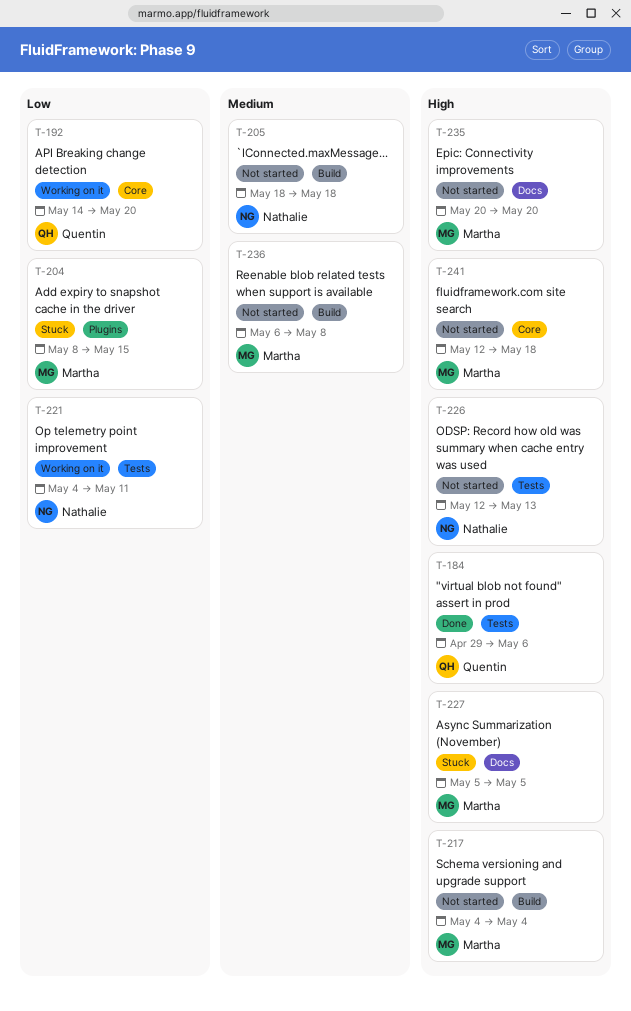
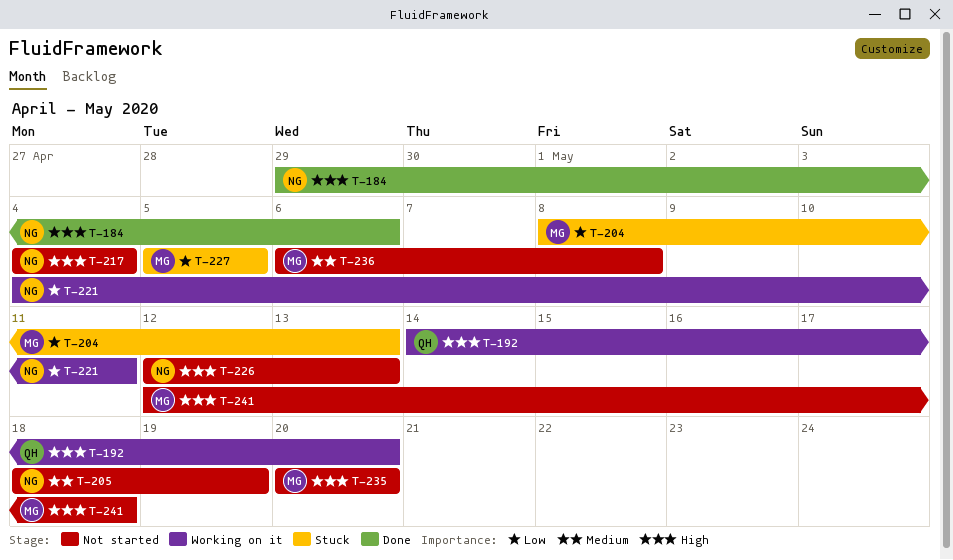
T-184, owner: Quentin -> Nathalie
T-192, priority: Low -> High
T-204, due: May 15 -> May 13
T-205, due: May 18 -> May 19
T-217, owner: Martha -> Nathalie
T-227, priority: High -> Low

